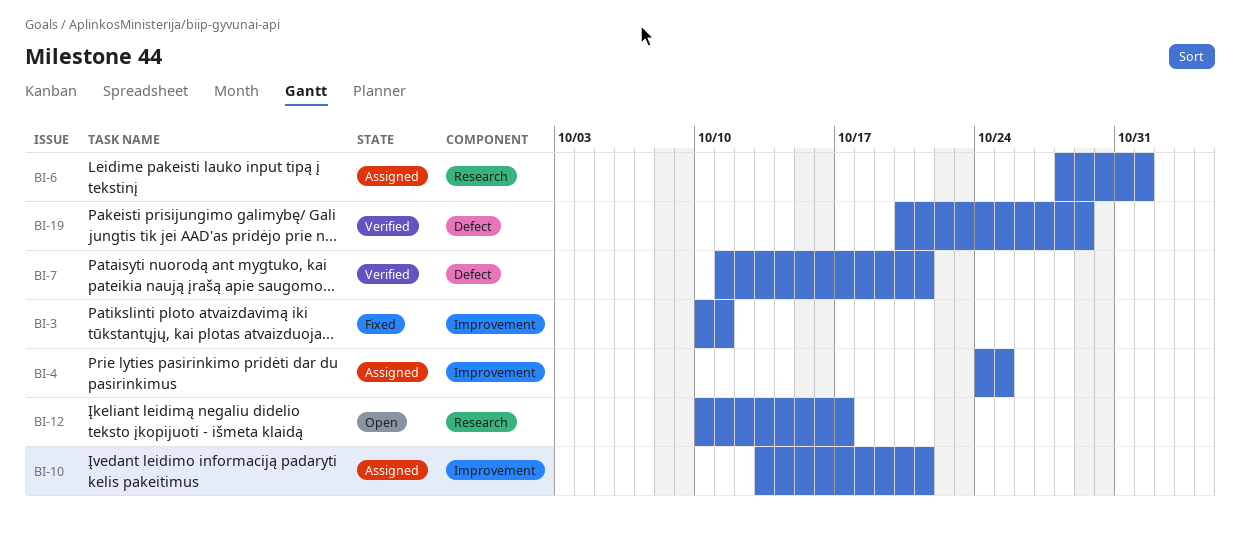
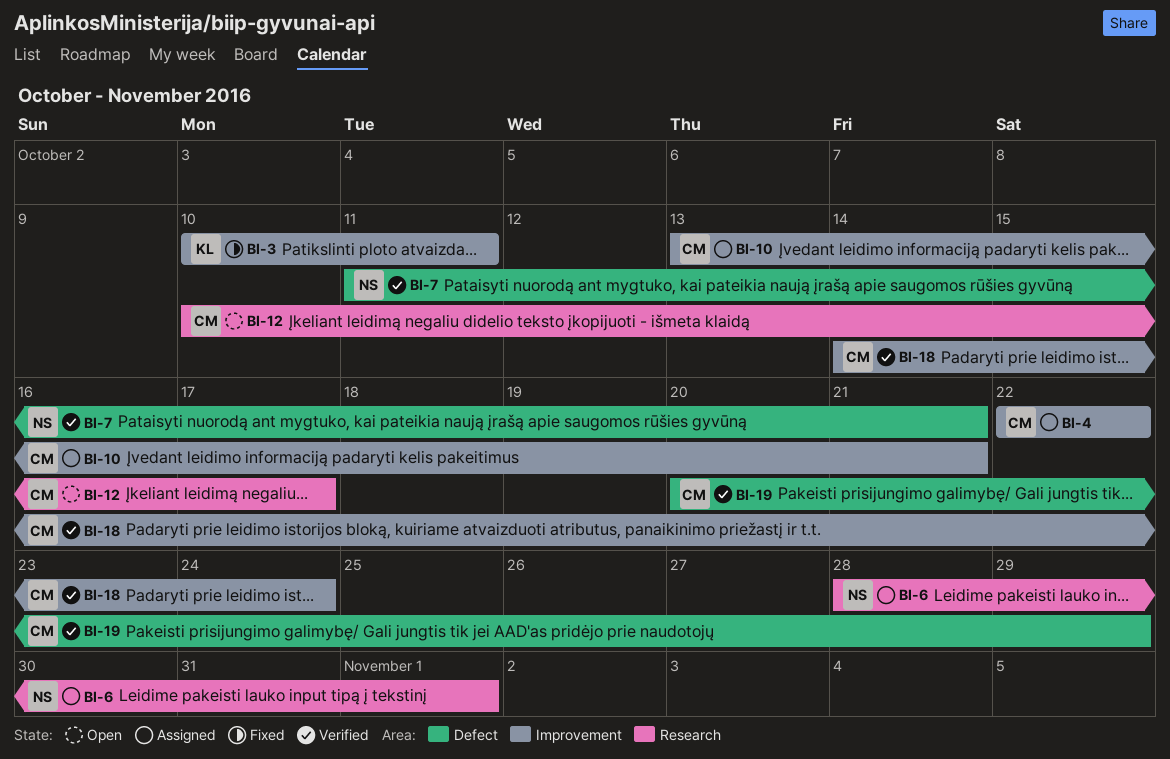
BI-4, start: Oct 24 -> Oct 22
BI-4, due: Oct 25 -> Oct 22
BI-18: none -> present

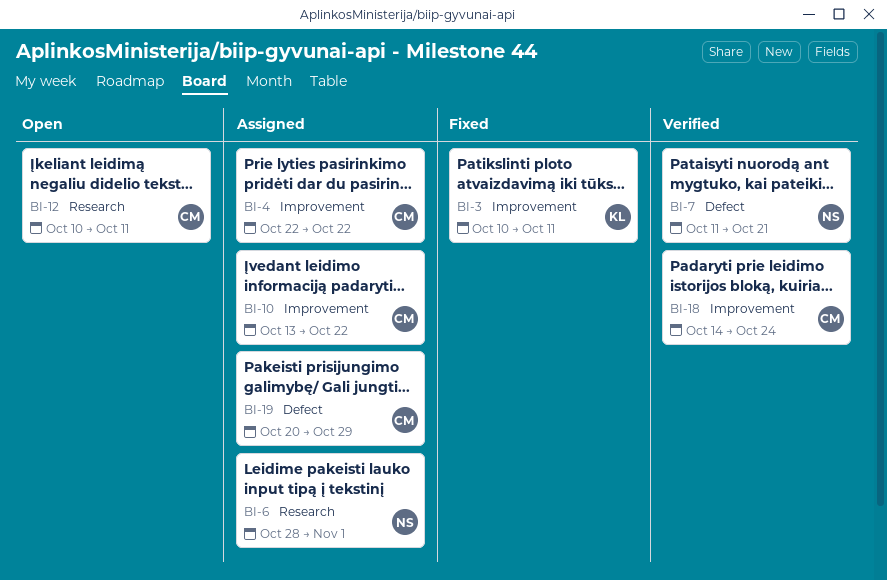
BI-10, due: Oct 21 -> Oct 22
BI-12, due: Oct 17 -> Oct 11
BI-19, status: Verified -> Assigned

